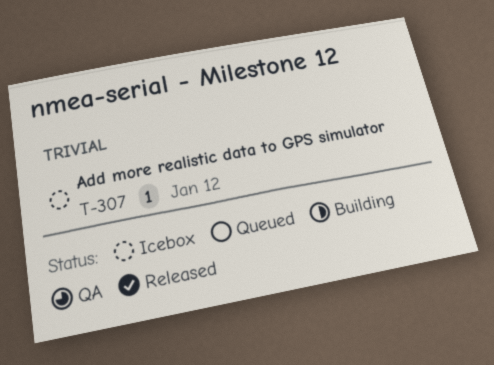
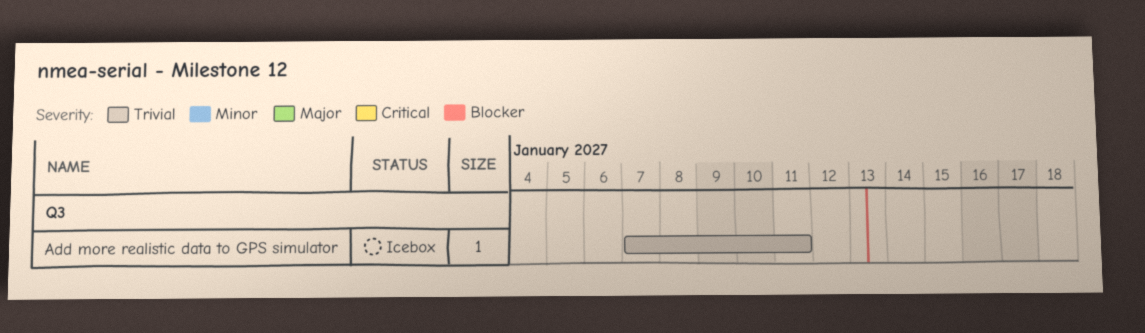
Add more realistic data to GPS simulator, due: Jan 12 -> Jan 11

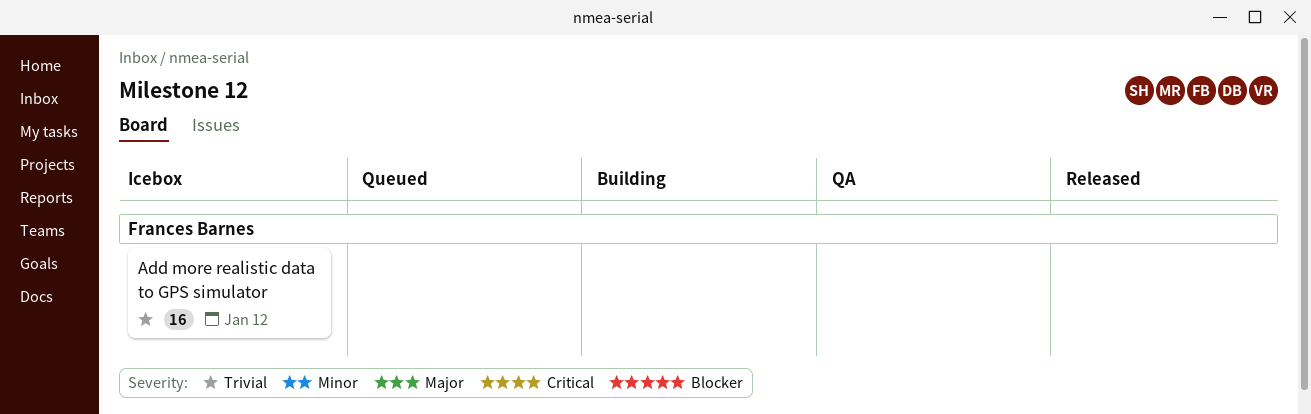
Add more realistic data to GPS simulator, estimate: 1 -> 16
Add more realistic data to GPS simulator, due: Jan 11 -> Jan 12

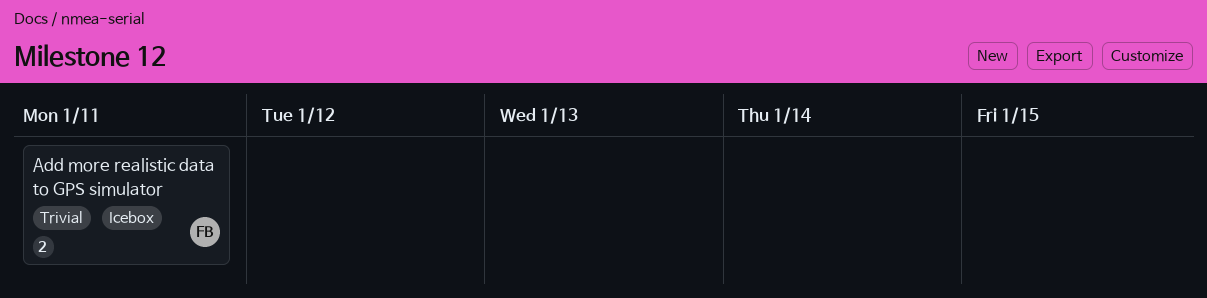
Add more realistic data to GPS simulator, estimate: 16 -> 2
Add more realistic data to GPS simulator, due: Jan 12 -> Jan 11

